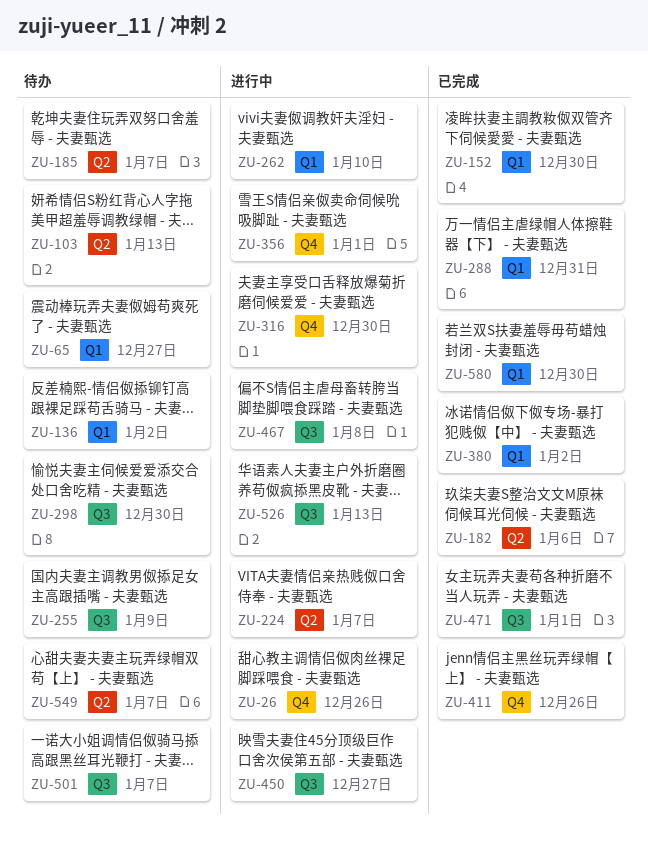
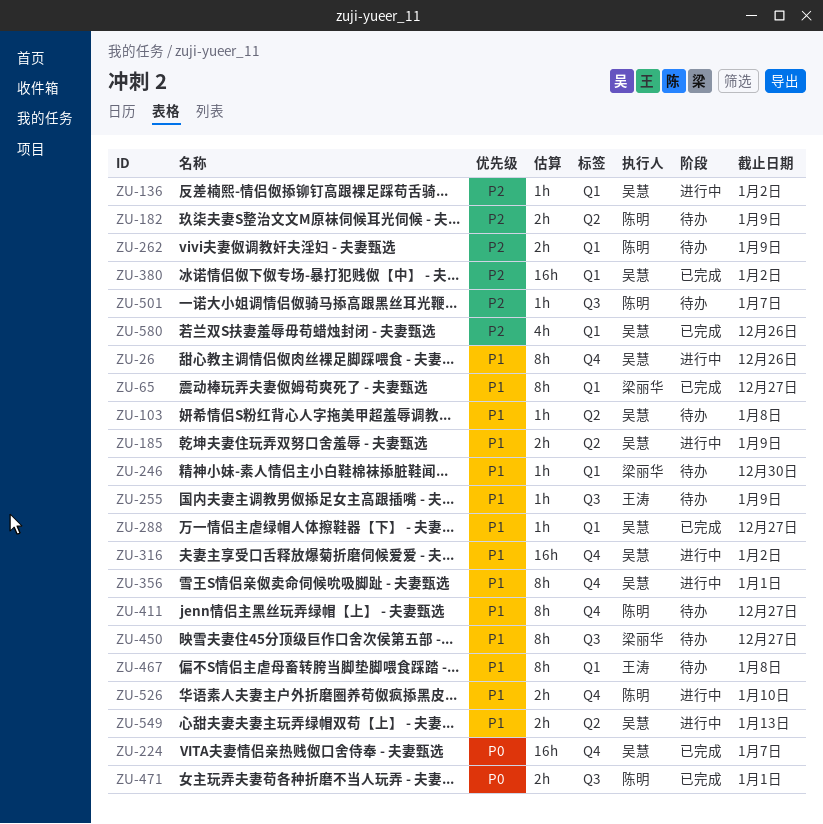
ZU-65, status: 待办 -> 已完成
ZU-103, due: Jan 13 -> Jan 8
ZU-136, status: 待办 -> 进行中
ZU-152: present -> none
ZU-182, status: 已完成 -> 待办
ZU-182, due: Jan 6 -> Jan 9
ZU-185, status: 待办 -> 进行中
ZU-185, due: Jan 7 -> Jan 9
ZU-224, status: 进行中 -> 已完成
ZU-224, label: Q2 -> Q4
ZU-246: none -> present
ZU-262, status: 进行中 -> 待办
ZU-262, due: Jan 10 -> Jan 9
ZU-288, due: Dec 31 -> Dec 27
ZU-298: present -> none
ZU-316, due: Dec 30 -> Jan 2
ZU-411, status: 已完成 -> 待办
ZU-411, due: Dec 26 -> Dec 27
ZU-450, status: 进行中 -> 待办
ZU-467, status: 进行中 -> 待办
ZU-467, label: Q3 -> Q1
ZU-526, label: Q3 -> Q4
ZU-526, due: Jan 13 -> Jan 10
ZU-549, status: 待办 -> 进行中
ZU-549, due: Jan 7 -> Jan 13
ZU-580, due: Dec 30 -> Dec 26

